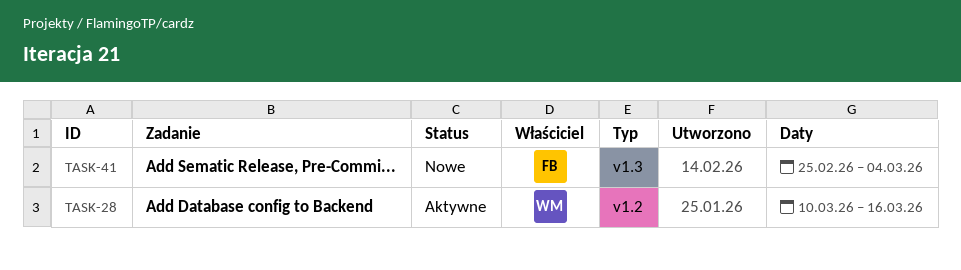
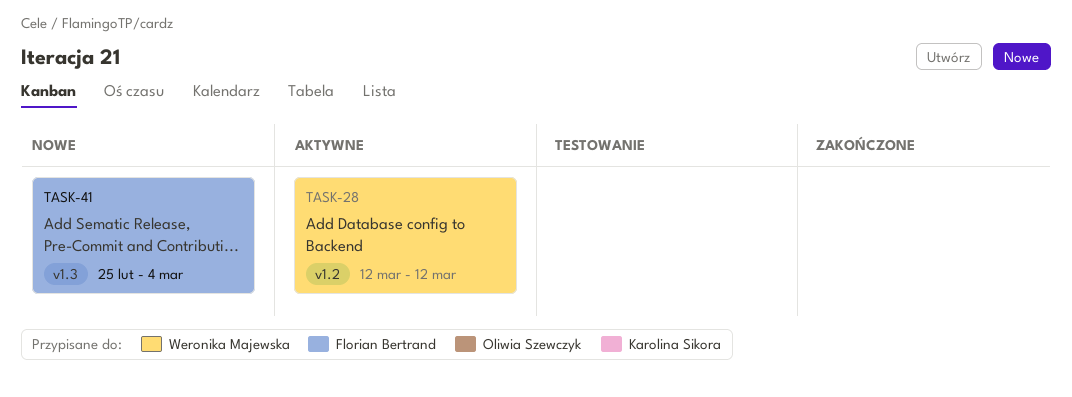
TASK-28, start: Mar 10 -> Mar 12
TASK-28, due: Mar 16 -> Mar 12

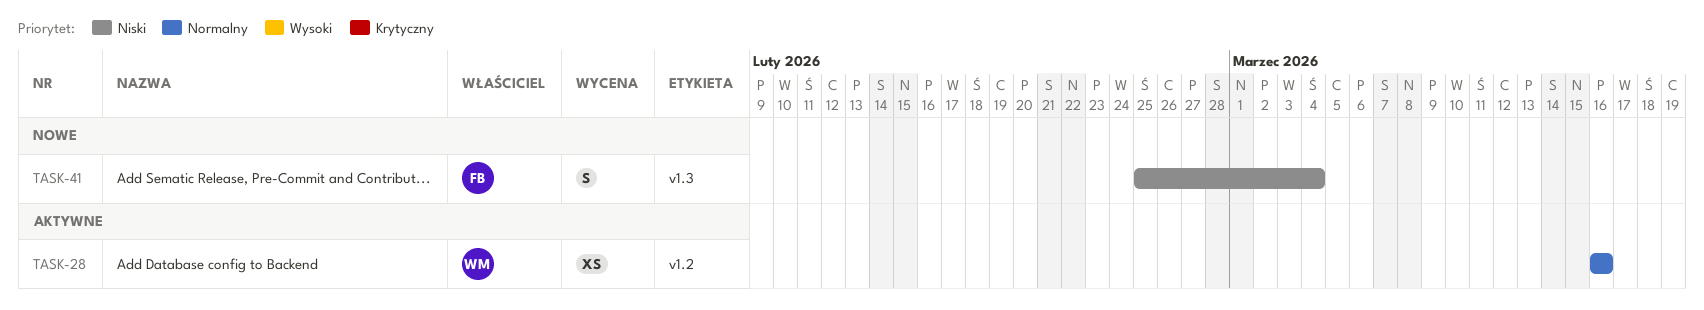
TASK-28, start: Mar 12 -> Mar 16
TASK-28, due: Mar 12 -> Mar 16

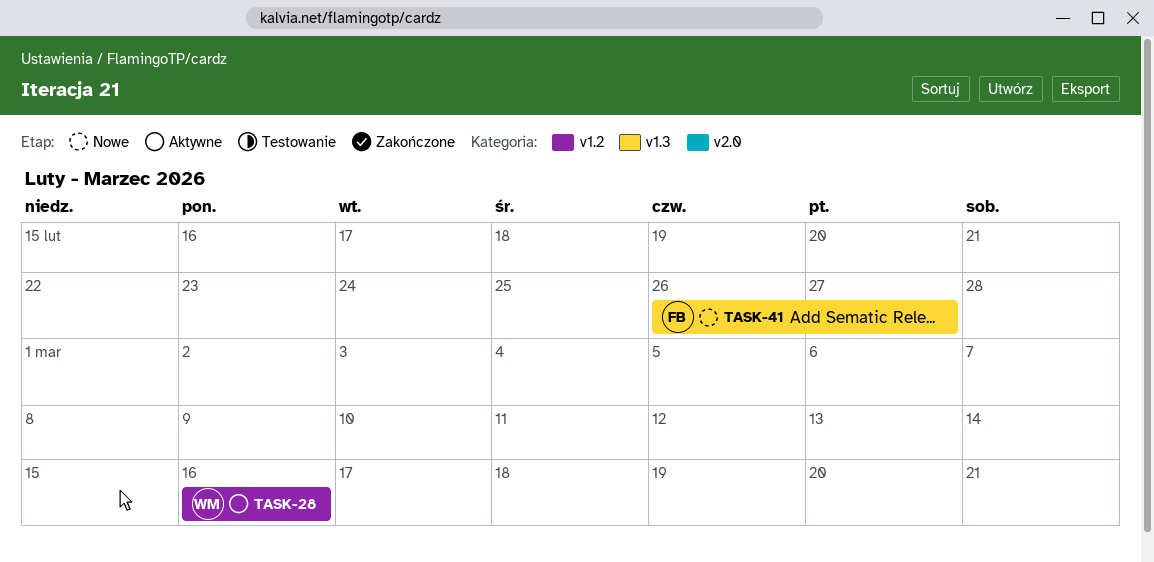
TASK-41, start: Feb 25 -> Feb 26
TASK-41, due: Mar 4 -> Feb 27

